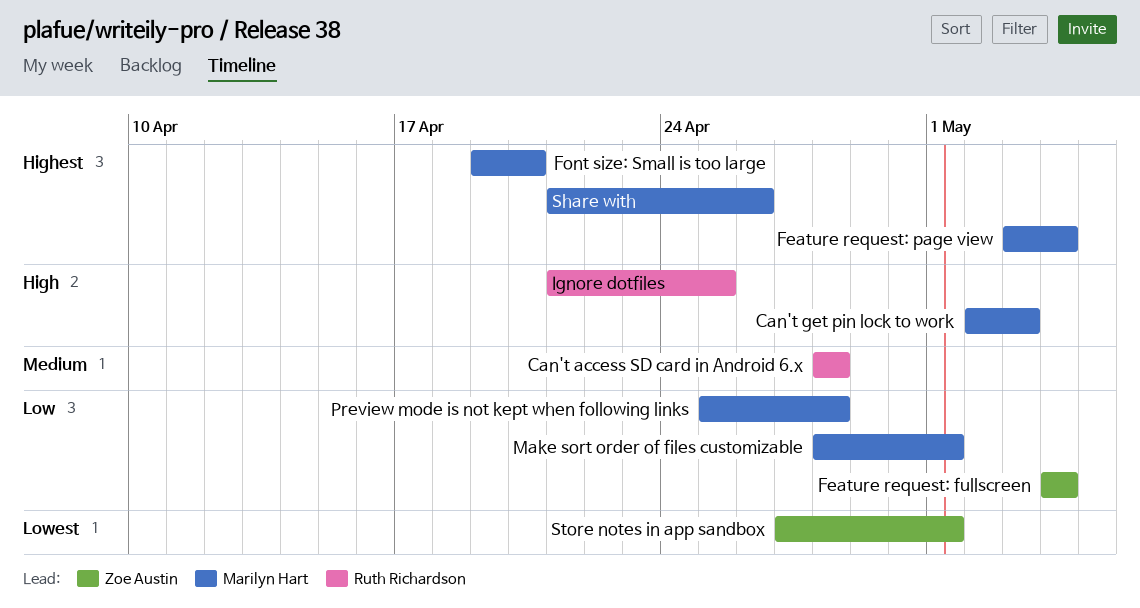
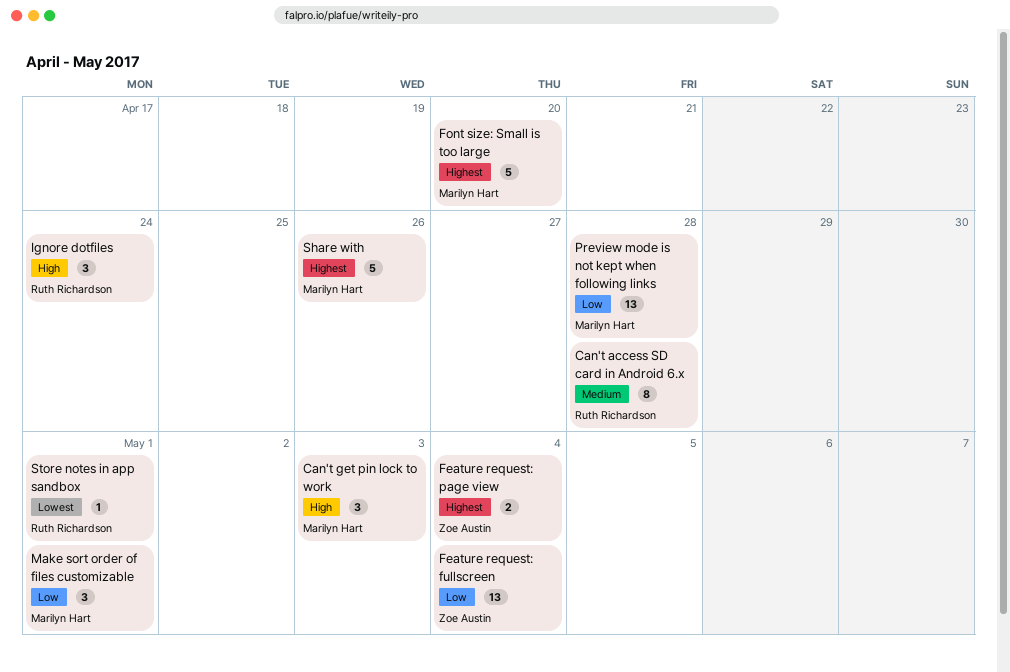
Feature request: page view, owner: Marilyn Hart -> Zoe Austin
Ignore dotfiles, due: Apr 25 -> Apr 24
Store notes in app sandbox, owner: Zoe Austin -> Ruth Richardson

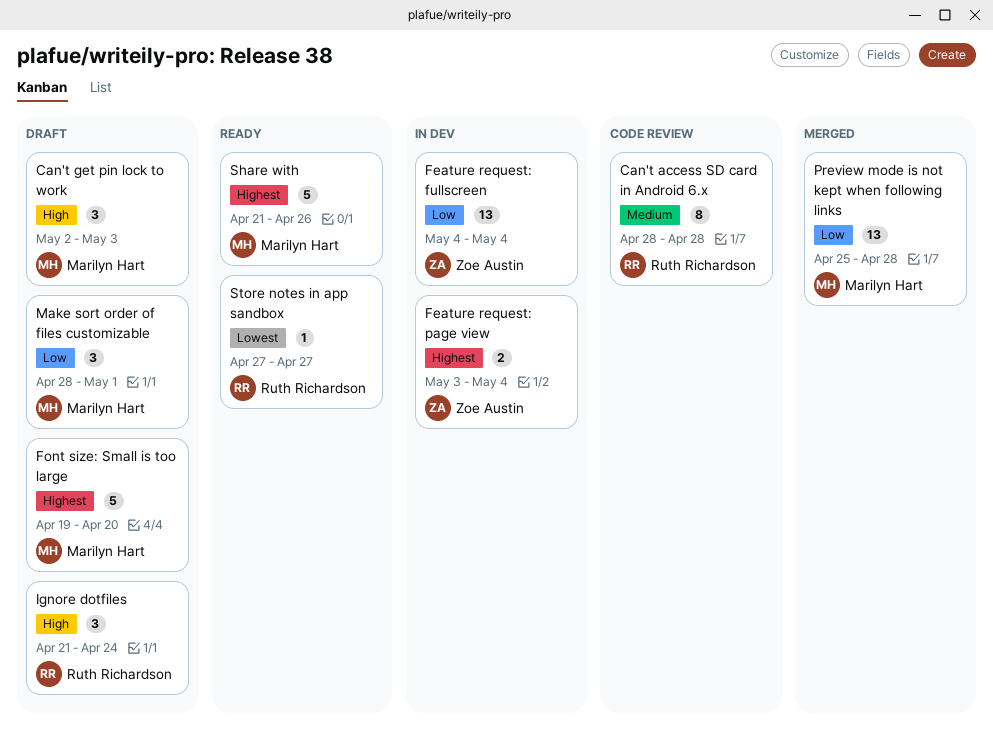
Store notes in app sandbox, due: May 1 -> Apr 27

